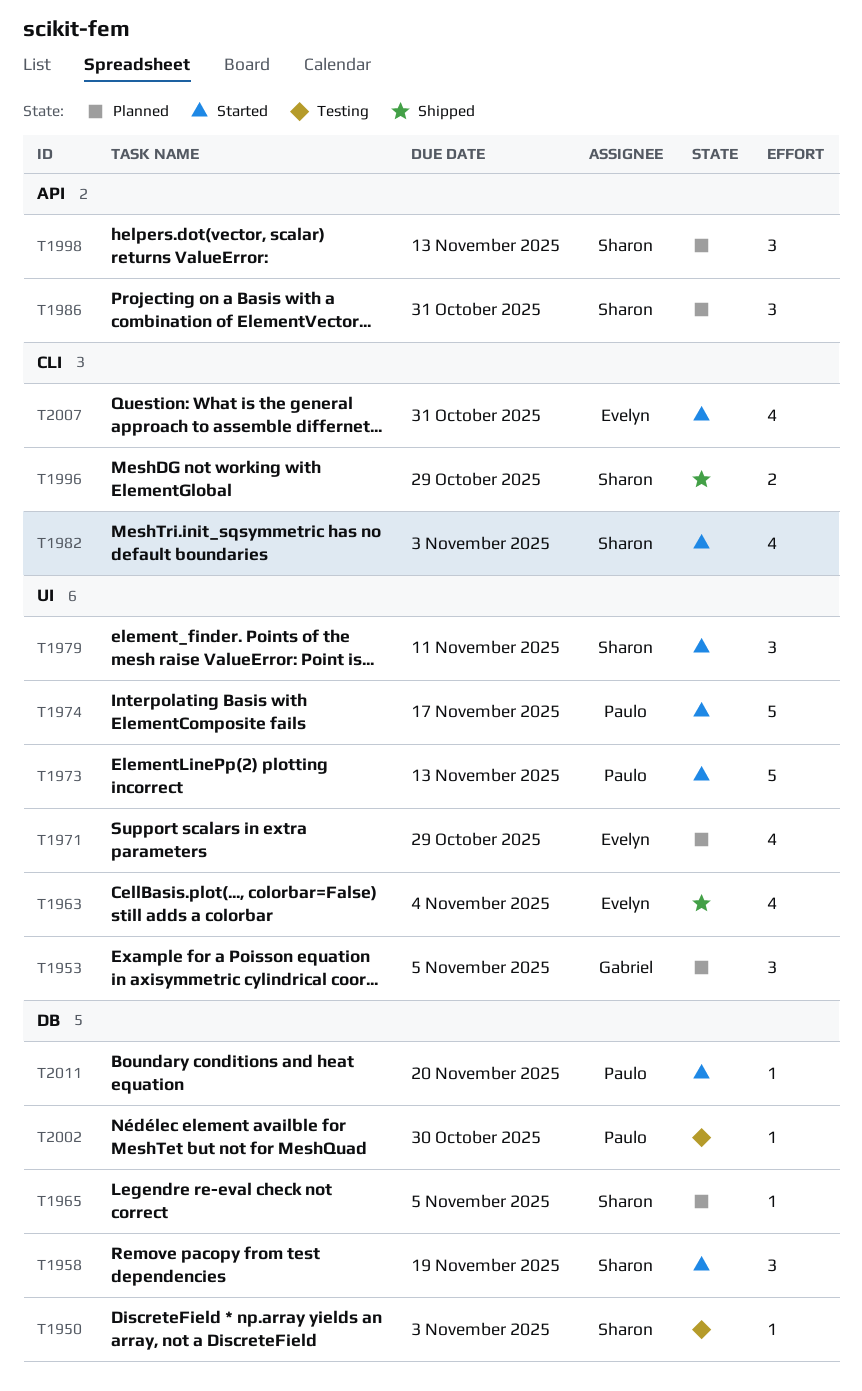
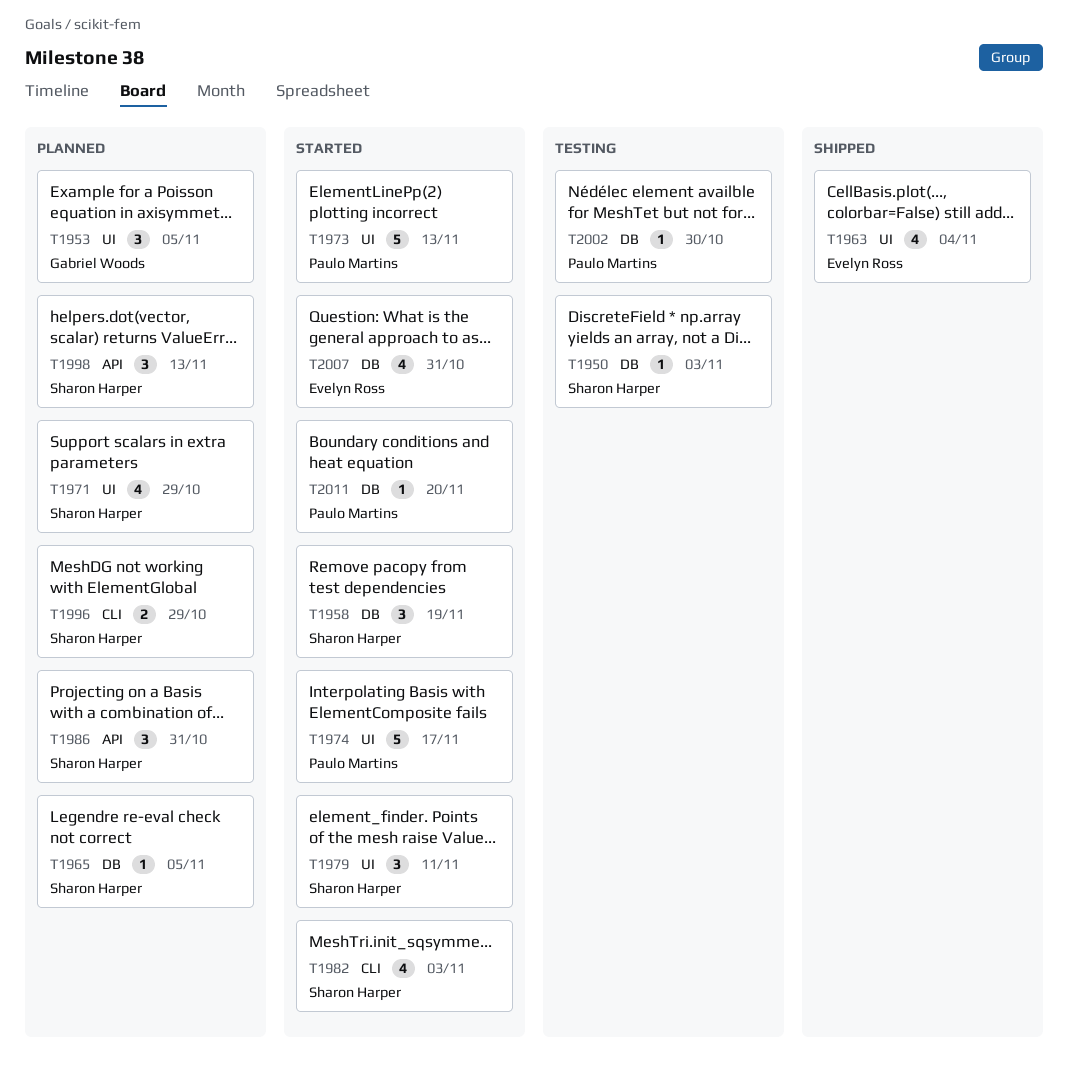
T1971, owner: Evelyn Ross -> Sharon Harper
T1996, status: Shipped -> Planned
T2007, label: CLI -> DB

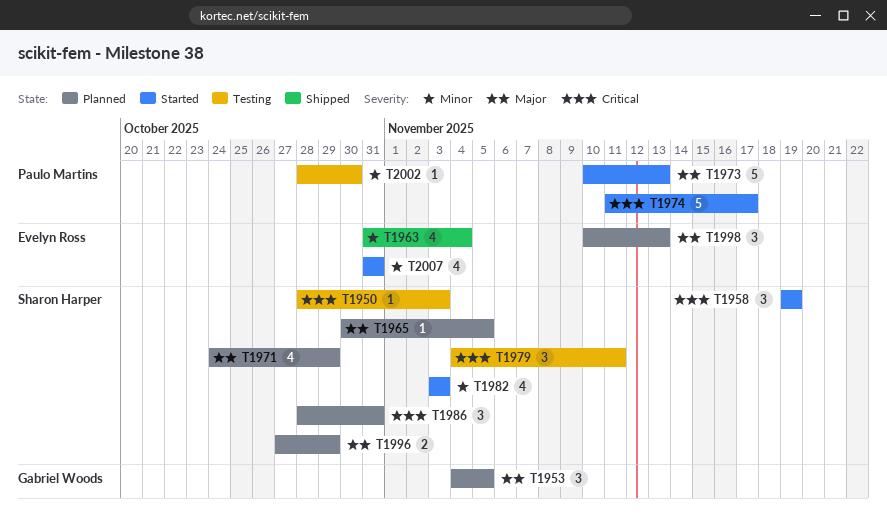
T1979, status: Started -> Testing
T1998, owner: Sharon Harper -> Evelyn Ross
T2011: present -> none

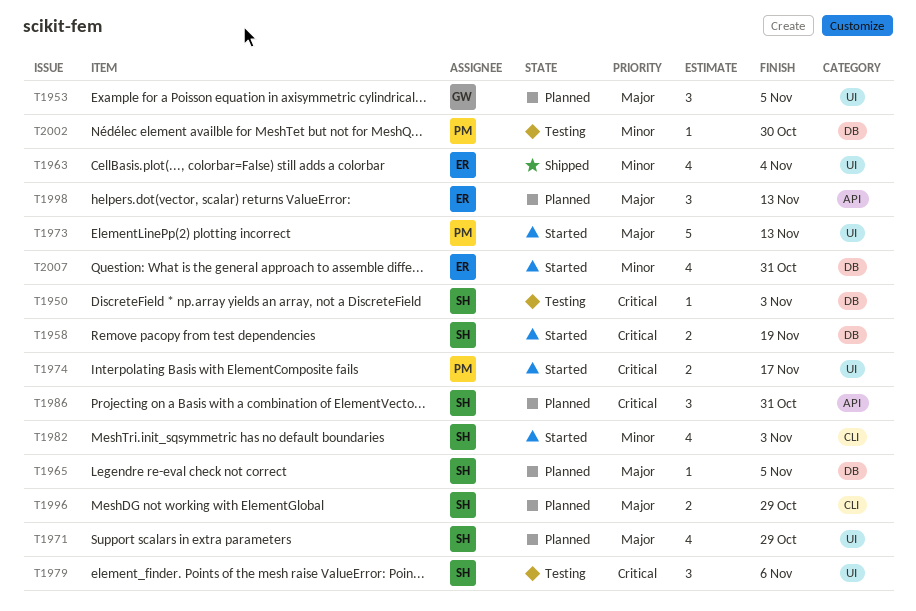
T1958, estimate: 3 -> 2
T1974, estimate: 5 -> 2
T1979, due: Nov 11 -> Nov 6

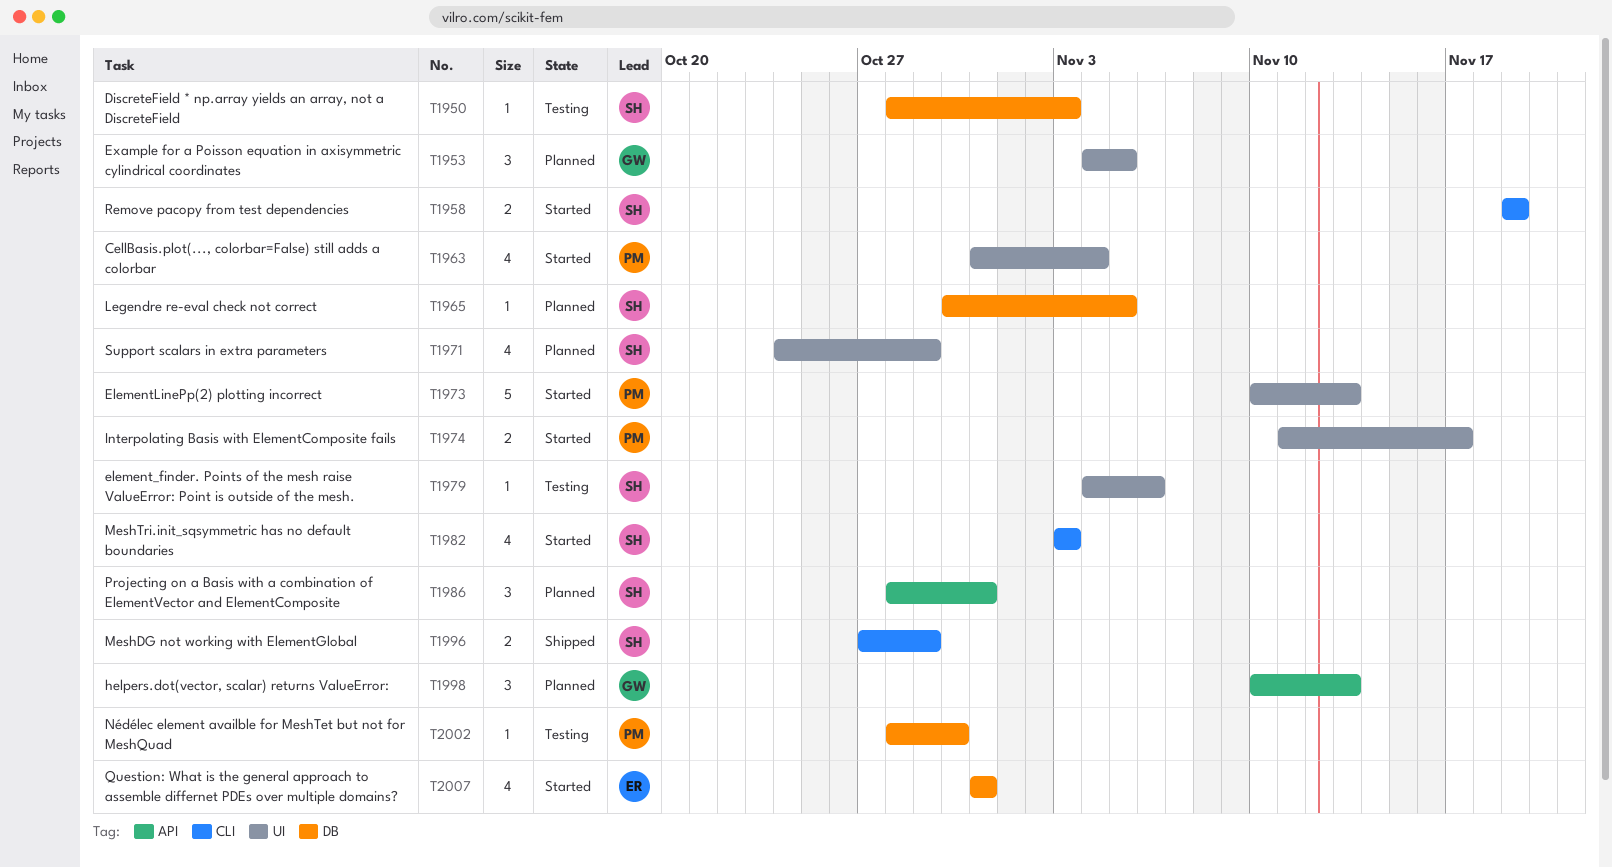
T1958, label: DB -> CLI
T1963, status: Shipped -> Started
T1963, owner: ER -> PM
T1979, estimate: 3 -> 1
T1996, status: Planned -> Shipped
T1998, owner: ER -> GW

